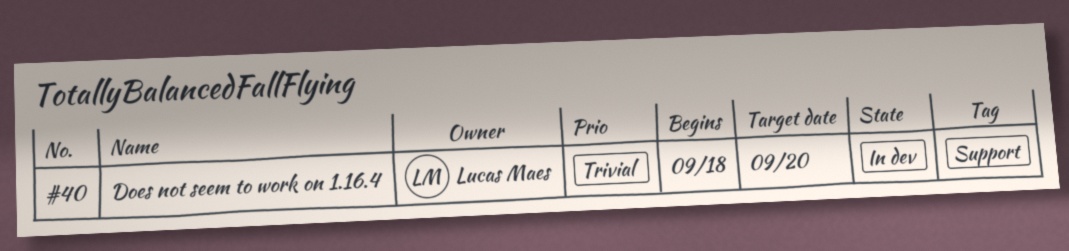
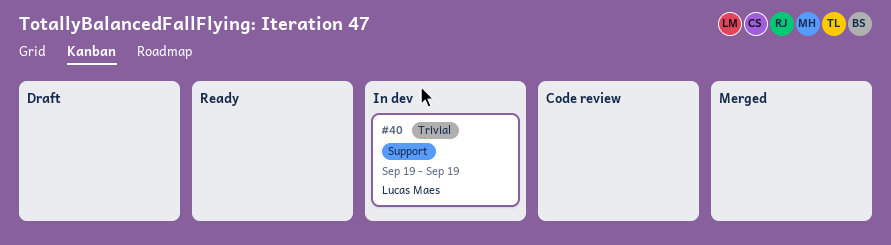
#40, start: Sep 18 -> Sep 19
#40, due: Sep 20 -> Sep 19

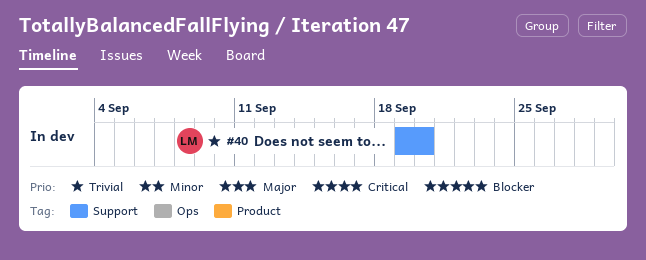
#40, due: Sep 19 -> Sep 20

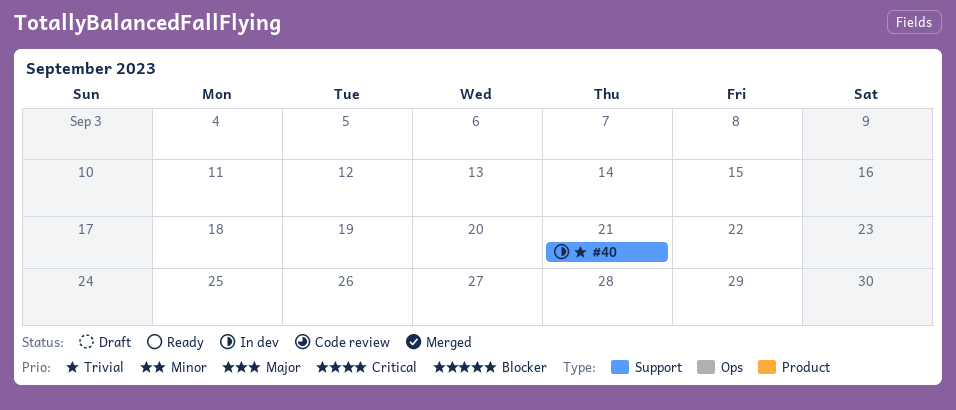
#40, start: Sep 19 -> Sep 21
#40, due: Sep 20 -> Sep 21

